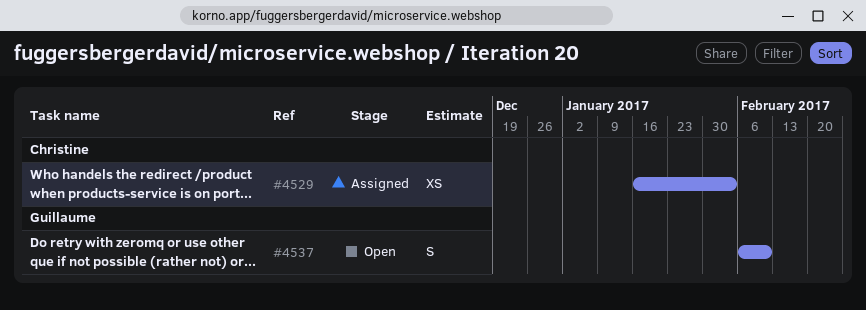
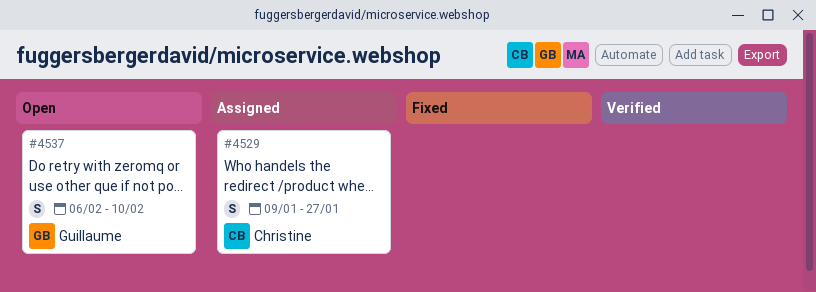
#4529, estimate: XS -> S
#4529, start: Jan 16 -> Jan 9
#4529, due: Feb 3 -> Jan 27

